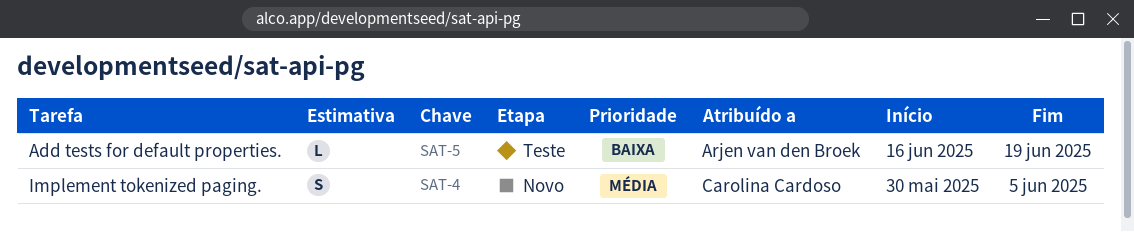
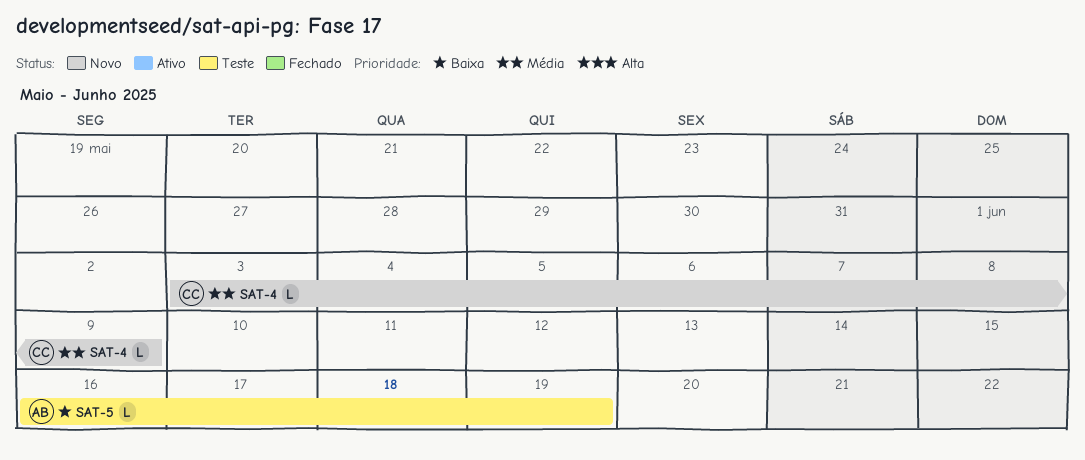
SAT-4, estimate: S -> L
SAT-4, start: May 30 -> Jun 3
SAT-4, due: Jun 5 -> Jun 9

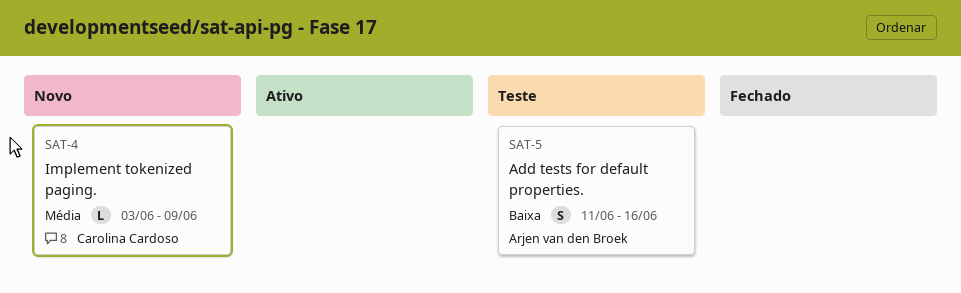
SAT-5, estimate: L -> S
SAT-5, start: Jun 16 -> Jun 11
SAT-5, due: Jun 19 -> Jun 16

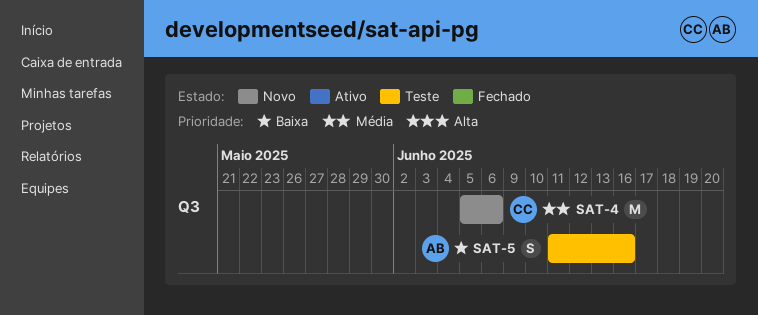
SAT-4, estimate: L -> M
SAT-4, start: Jun 3 -> Jun 5
SAT-4, due: Jun 9 -> Jun 6

